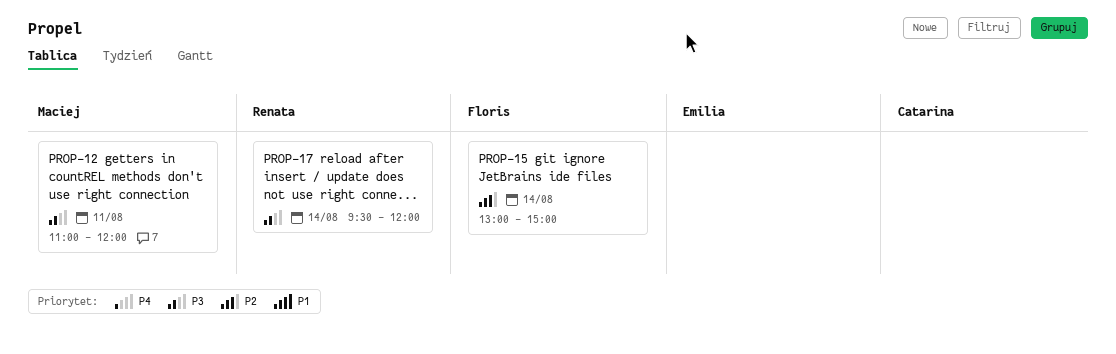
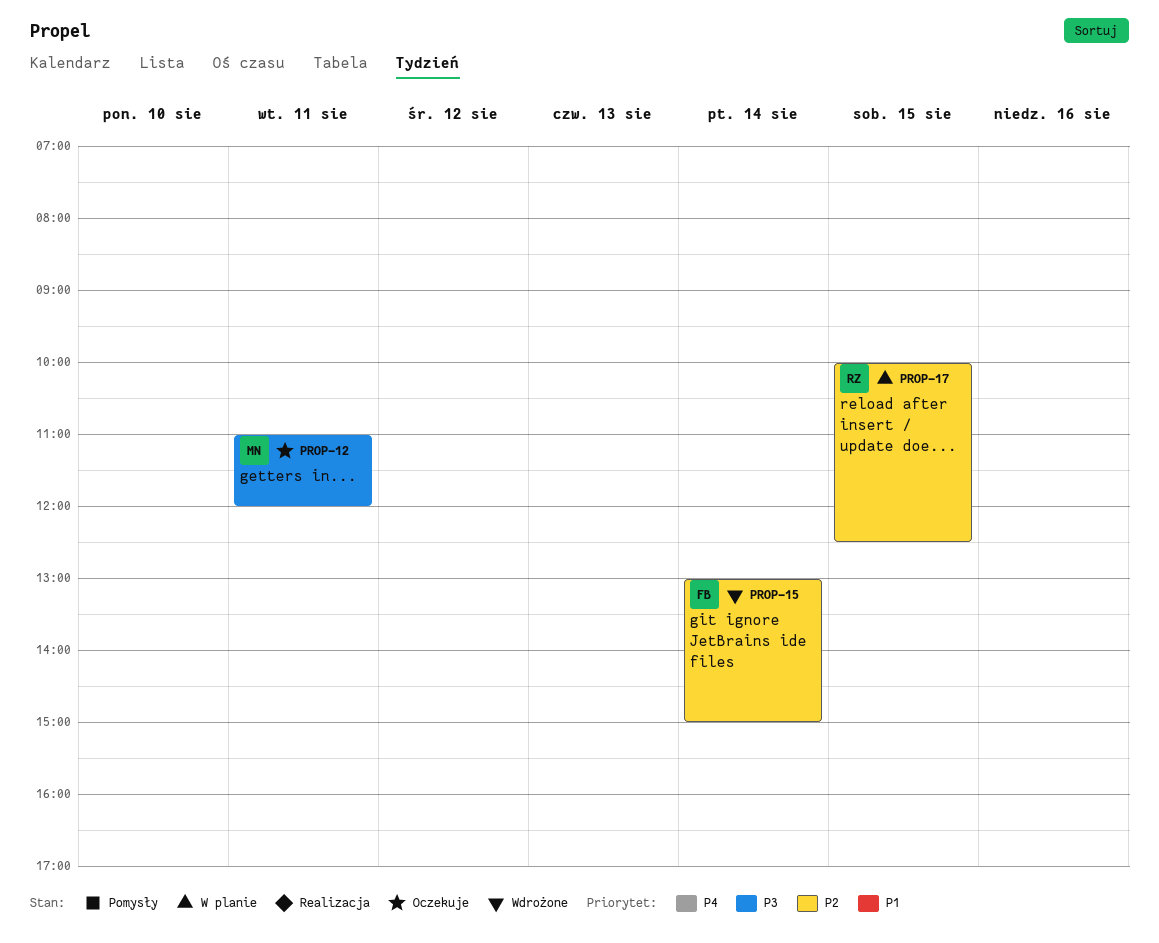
PROP-17, priority: P3 -> P2
PROP-17, day: Aug 14 -> Aug 15
PROP-17, begins: 09:30 -> 10:00
PROP-17, ends: 12:00 -> 12:30

